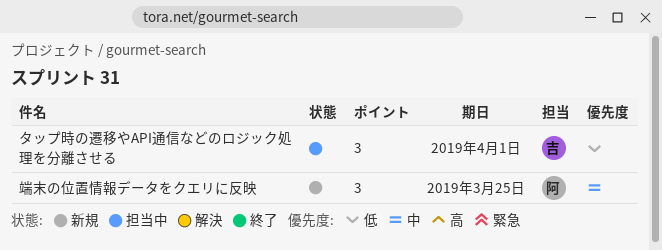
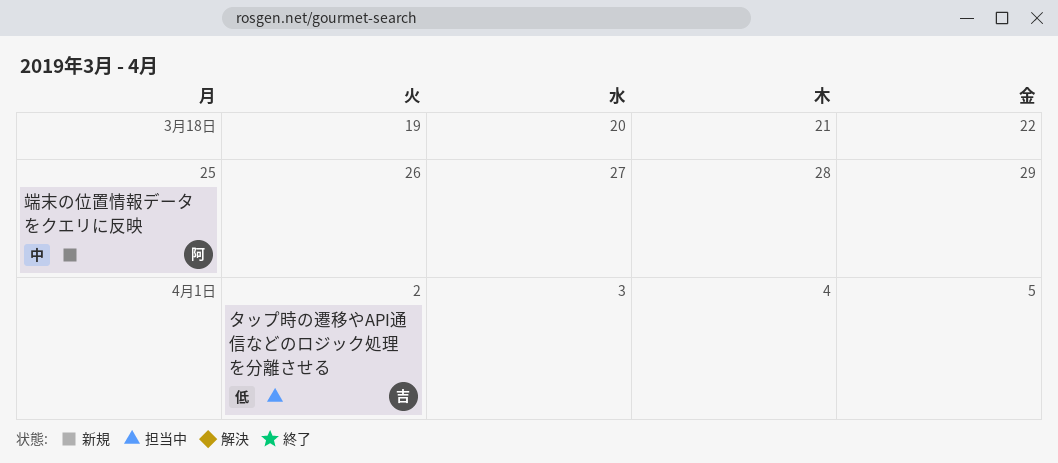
タップ時の遷移やAPI通信などのロジック処理を分離させる, due: Apr 1 -> Apr 2

